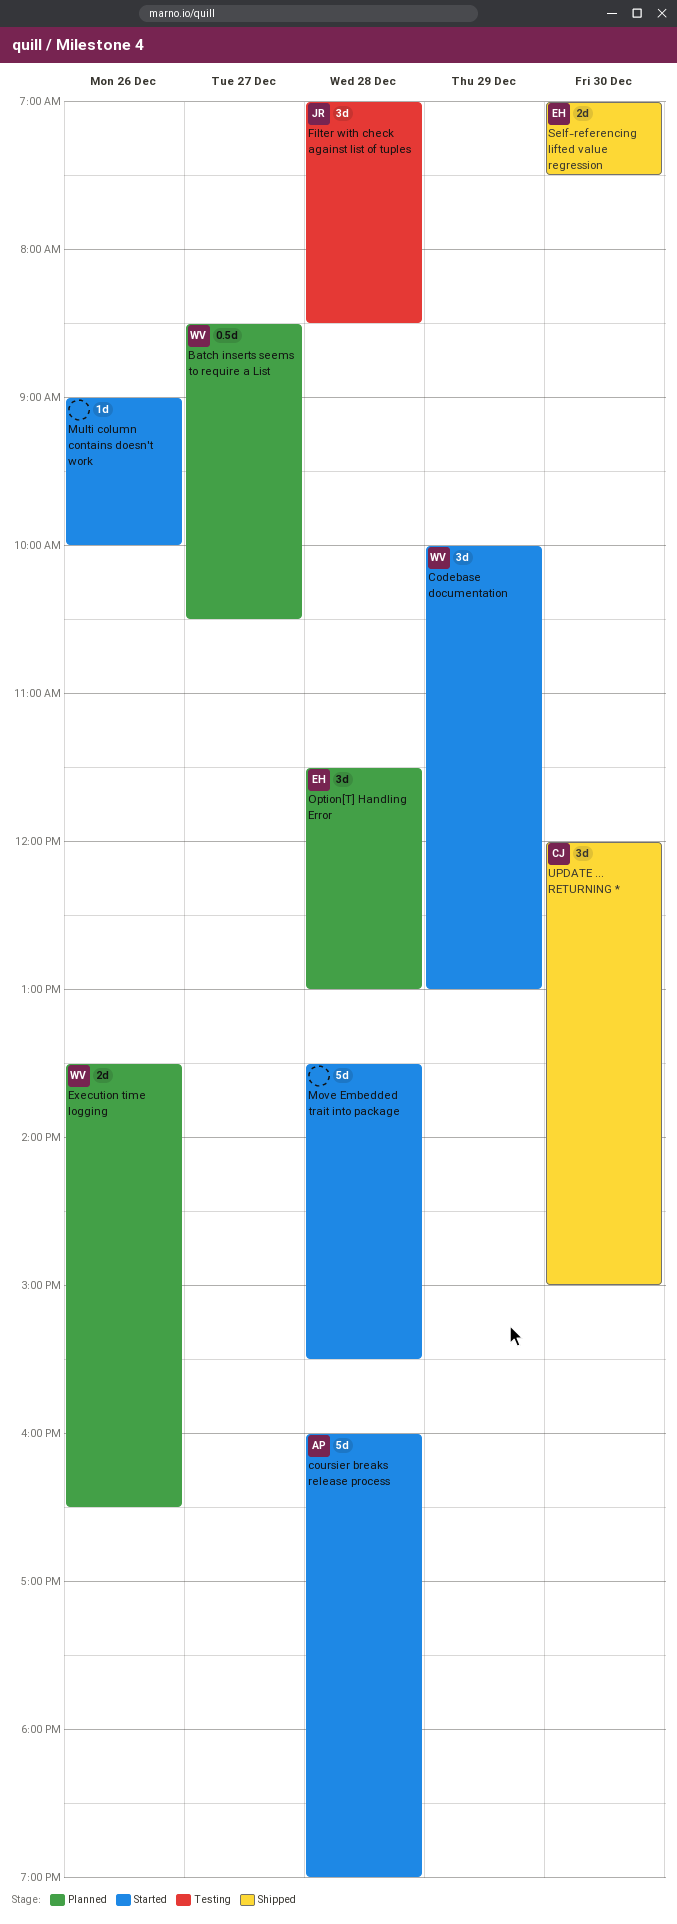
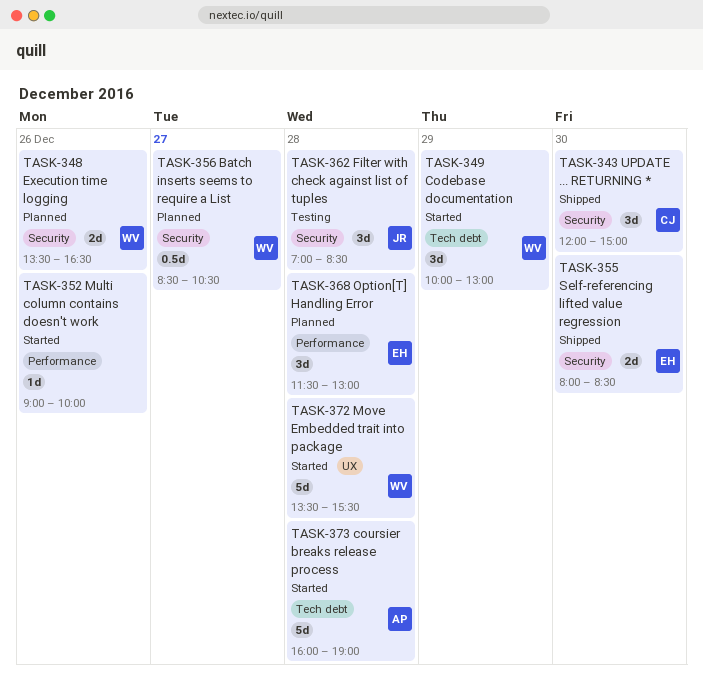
Move Embedded trait into package, owner: none -> WV
Self-referencing lifted value regression, begins: 07:00 -> 08:00
Self-referencing lifted value regression, ends: 07:30 -> 08:30

